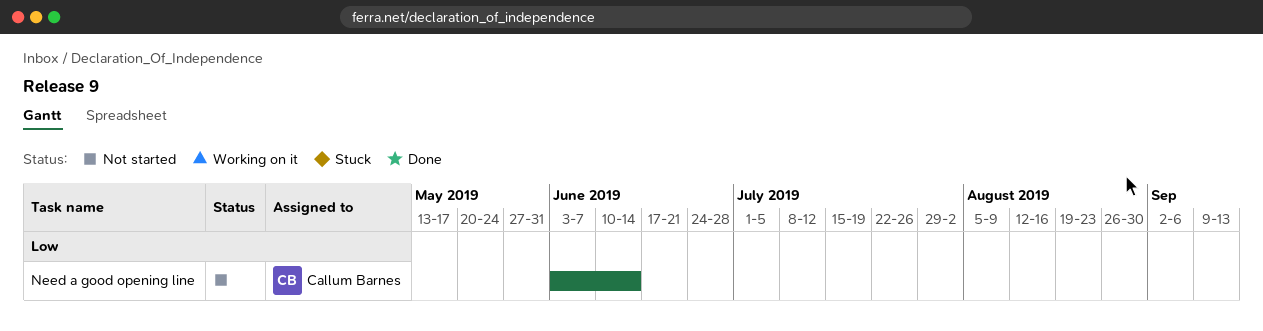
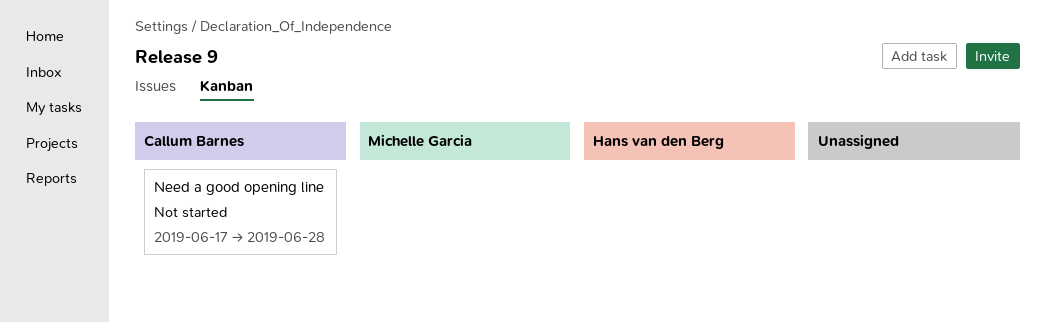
Need a good opening line, start: Jun 3 -> Jun 17
Need a good opening line, due: Jun 14 -> Jun 28

